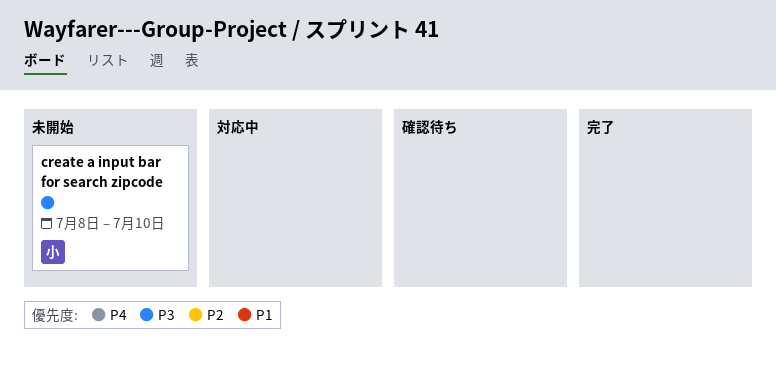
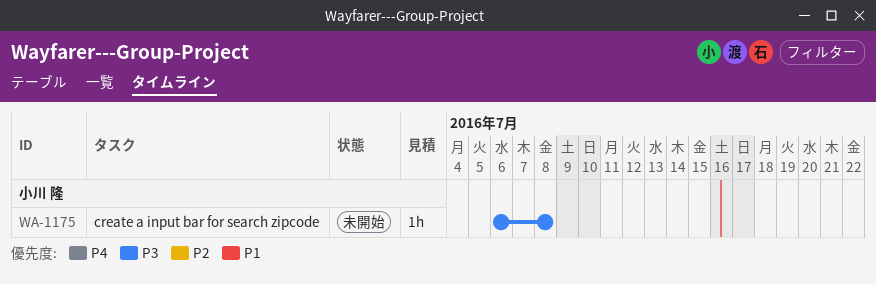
create a input bar for search zipcode, start: Jul 8 -> Jul 6
create a input bar for search zipcode, due: Jul 10 -> Jul 8

